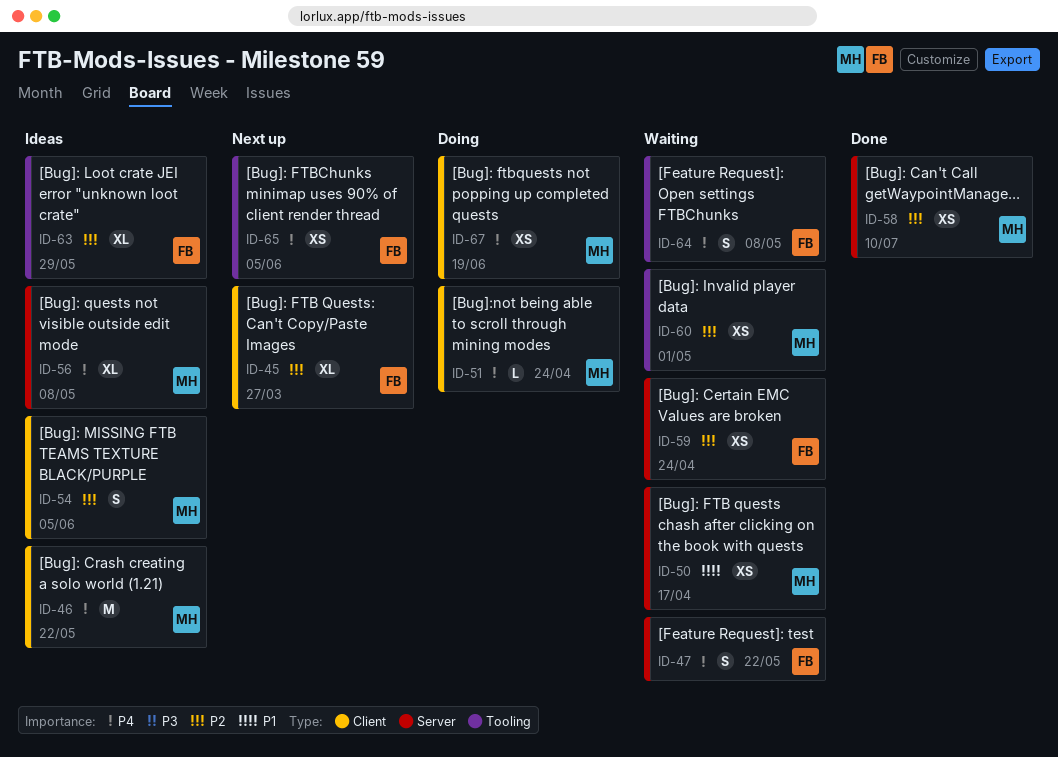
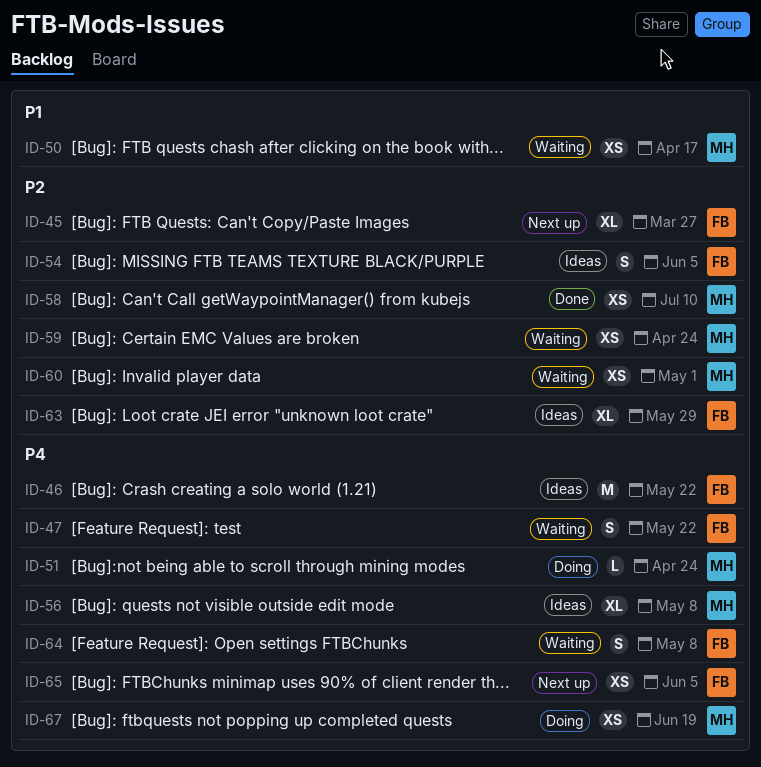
ID-46, owner: MH -> FB
ID-54, owner: MH -> FB
ID-59, owner: FB -> MH

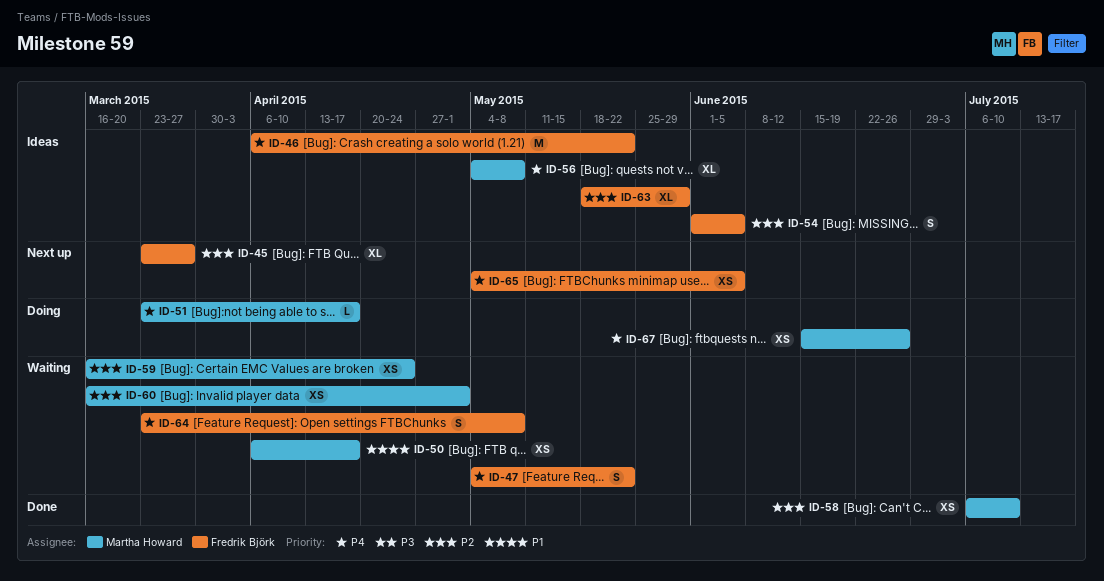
ID-51, due: Apr 24 -> Apr 17
ID-67, due: Jun 19 -> Jun 26

